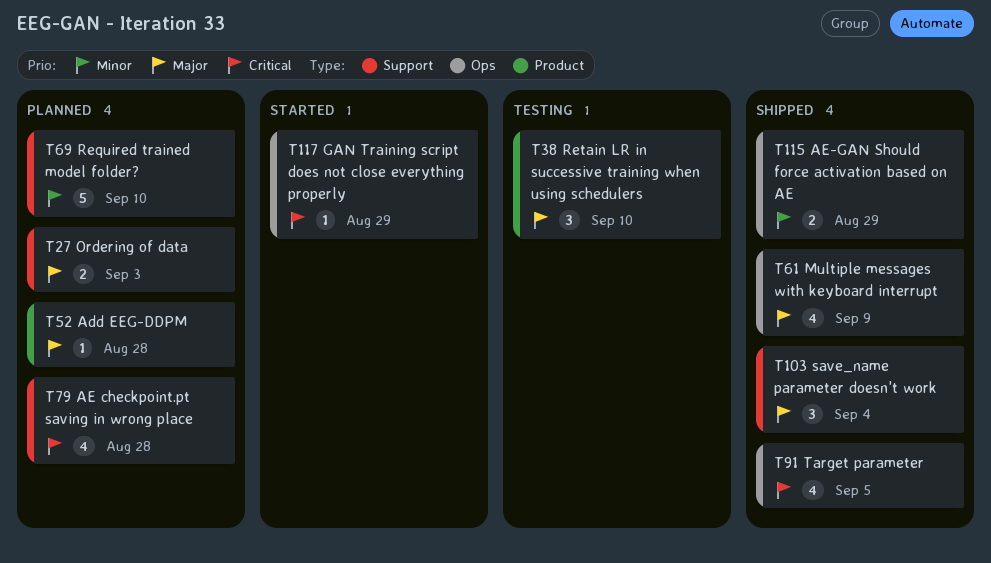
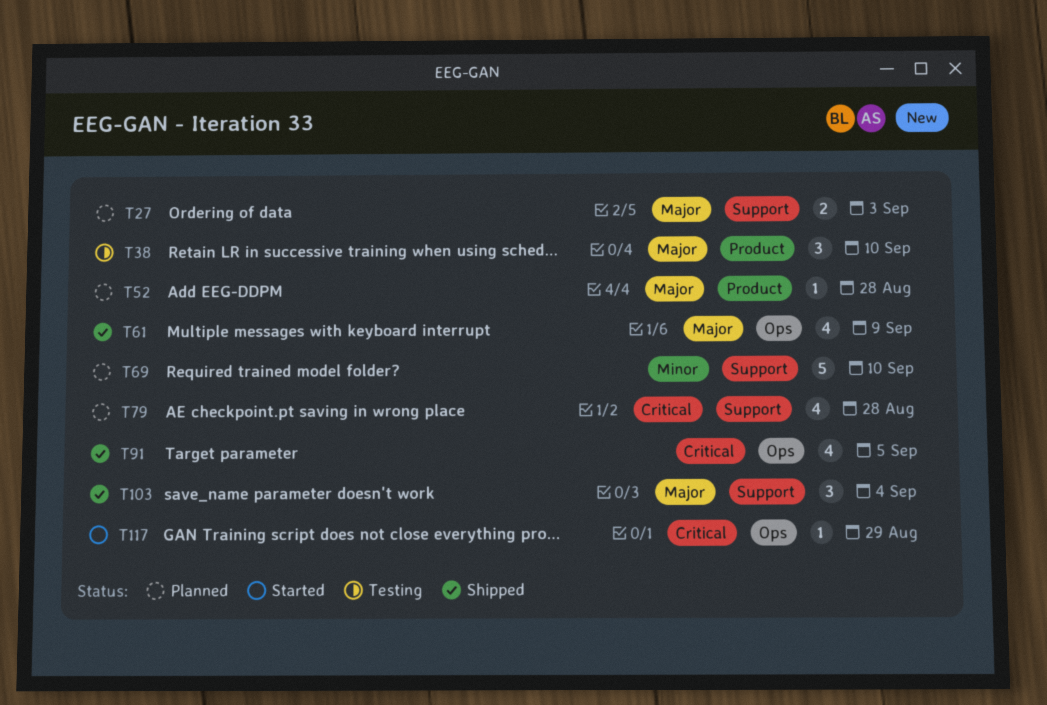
T115: present -> none

